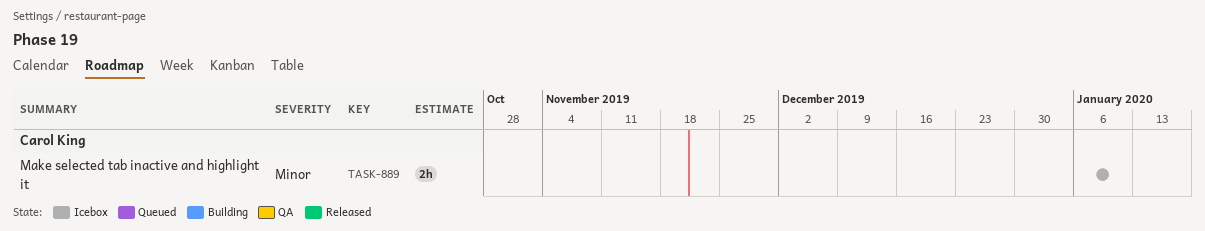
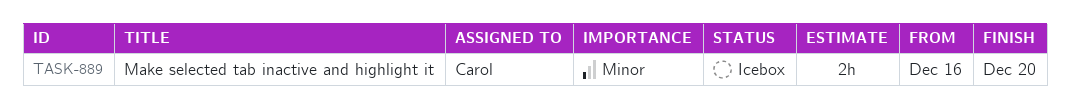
TASK-889, start: Jan 6 -> Dec 16
TASK-889, due: Jan 10 -> Dec 20

